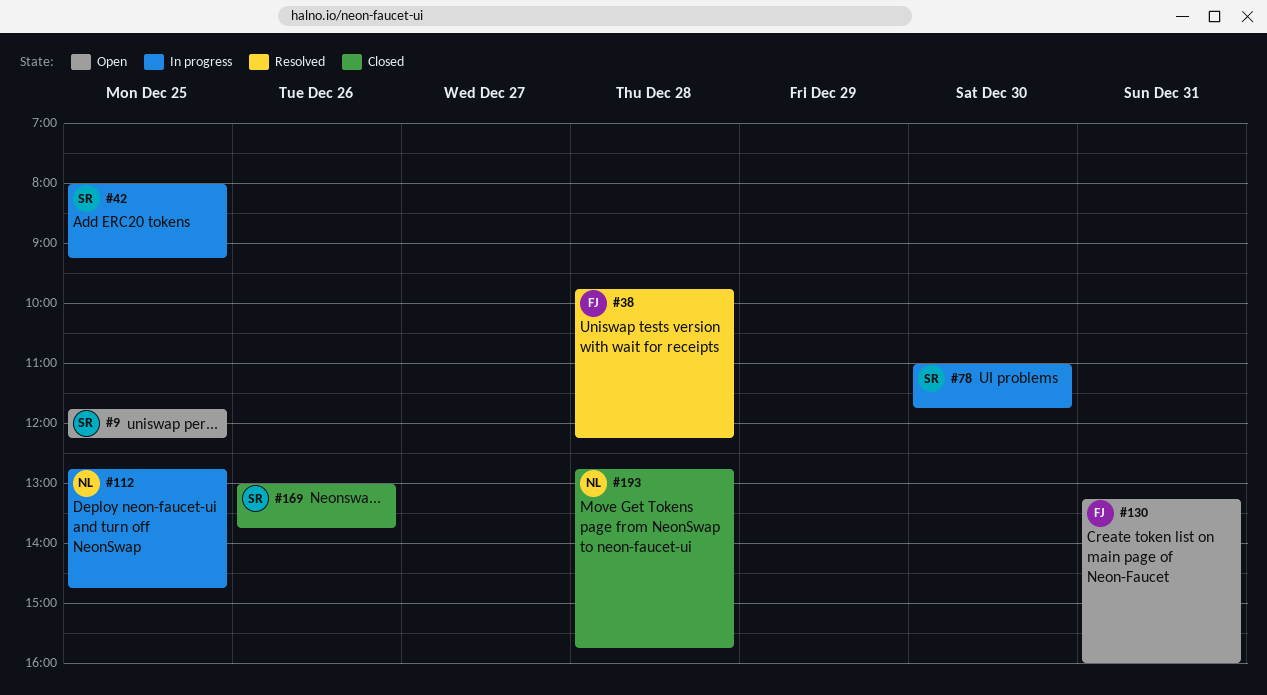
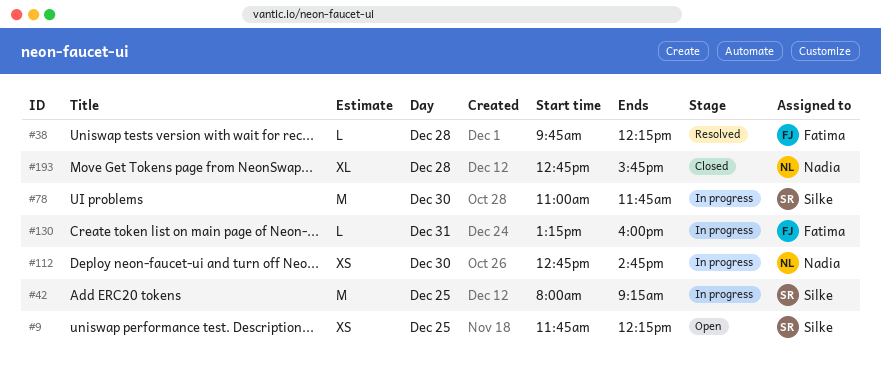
#112, day: Dec 25 -> Dec 30
#130, status: Open -> In progress
#169: present -> none

